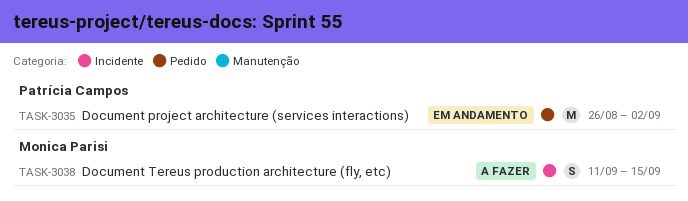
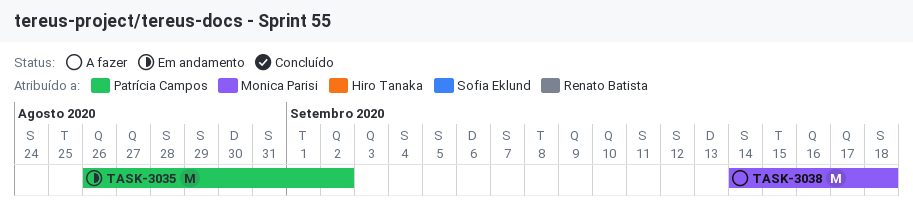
TASK-3038, estimate: S -> M
TASK-3038, start: Sep 11 -> Sep 14
TASK-3038, due: Sep 15 -> Sep 18

